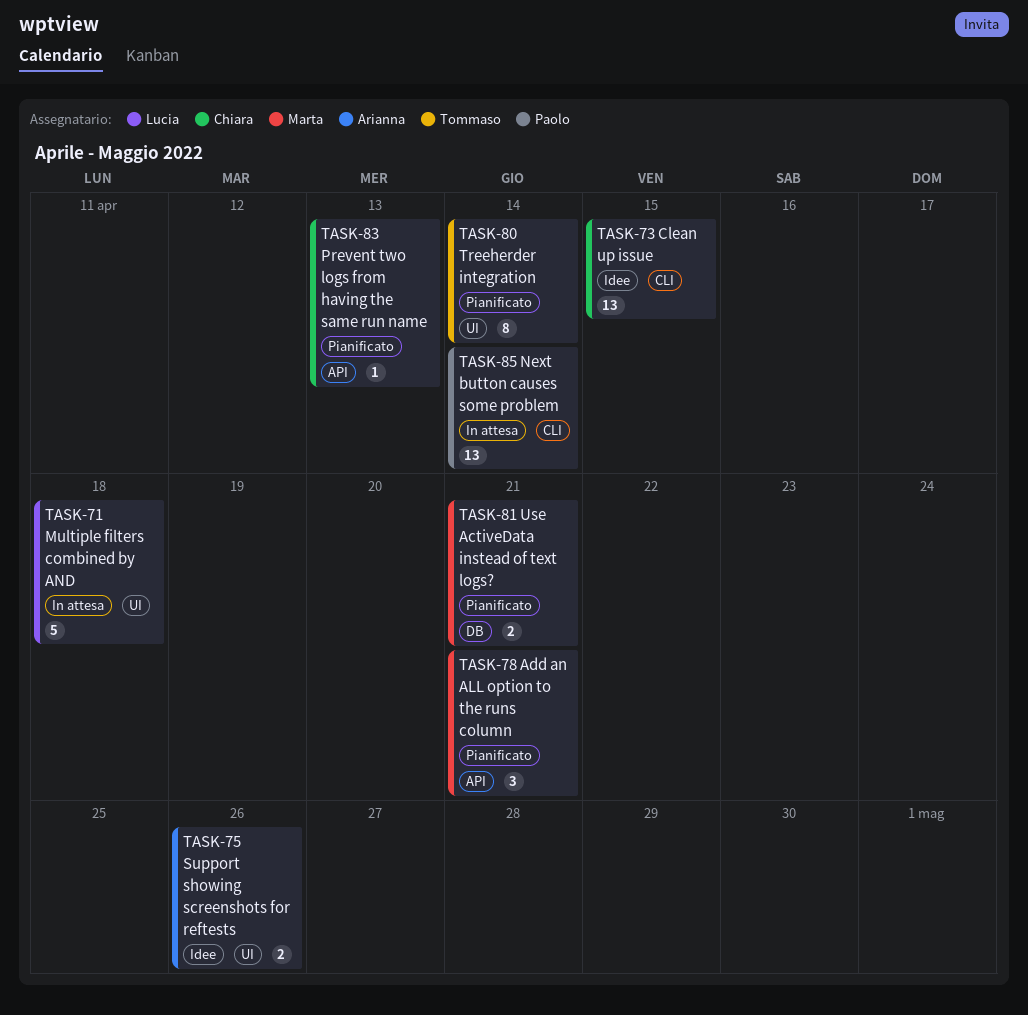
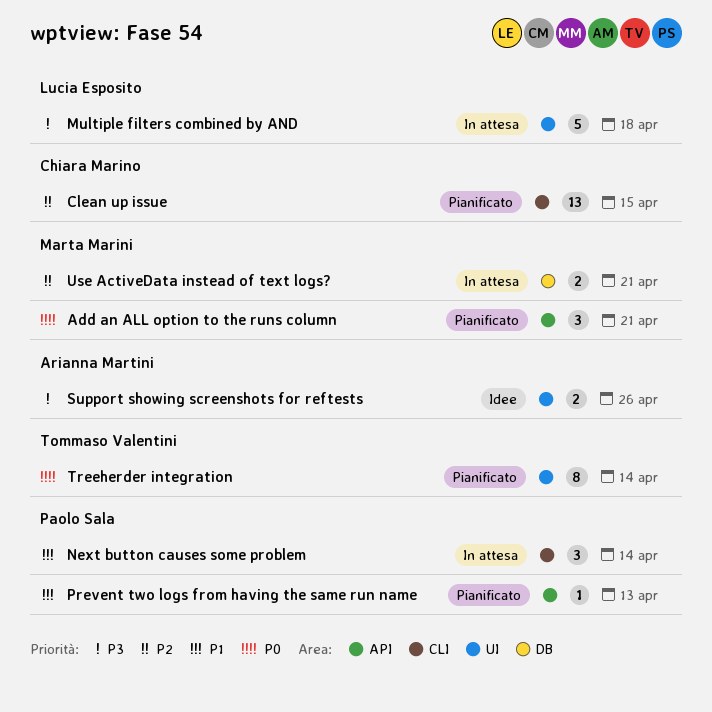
Clean up issue, status: Idee -> Pianificato
Next button causes some problem, estimate: 13 -> 3
Prevent two logs from having the same run name, owner: Chiara Marino -> Paolo Sala
Use ActiveData instead of text logs?, status: Pianificato -> In attesa

